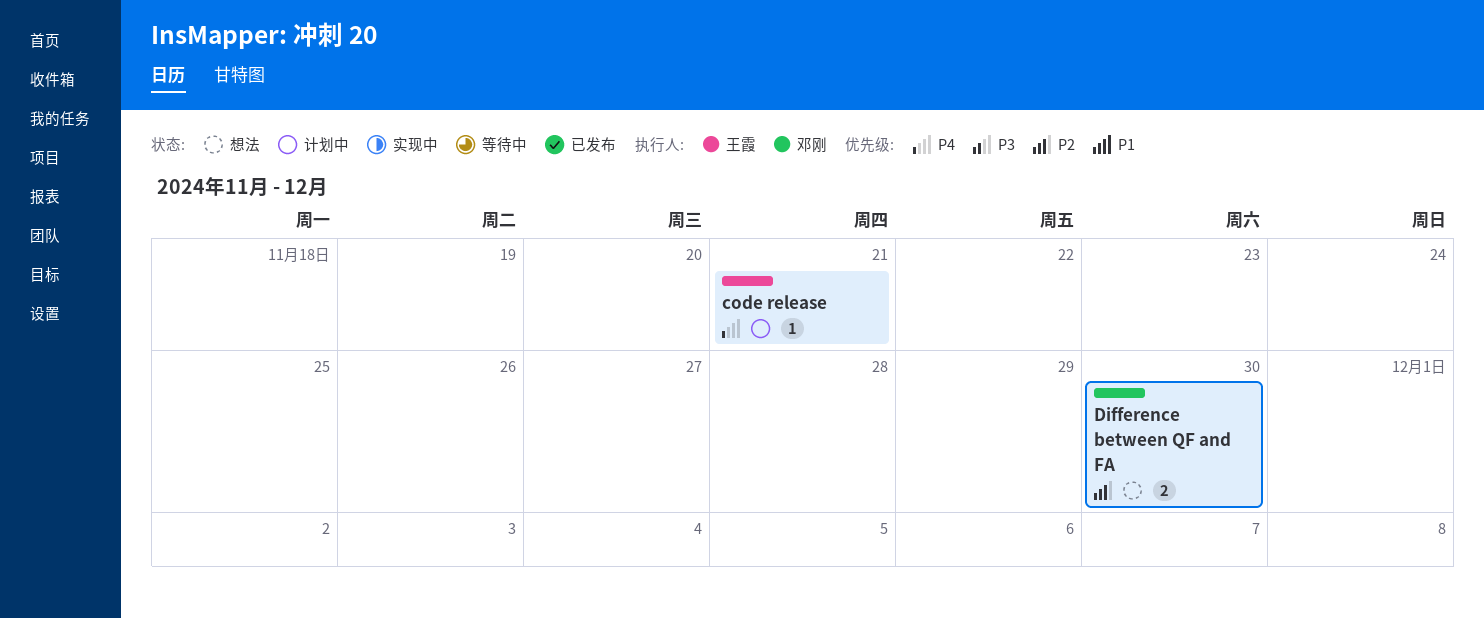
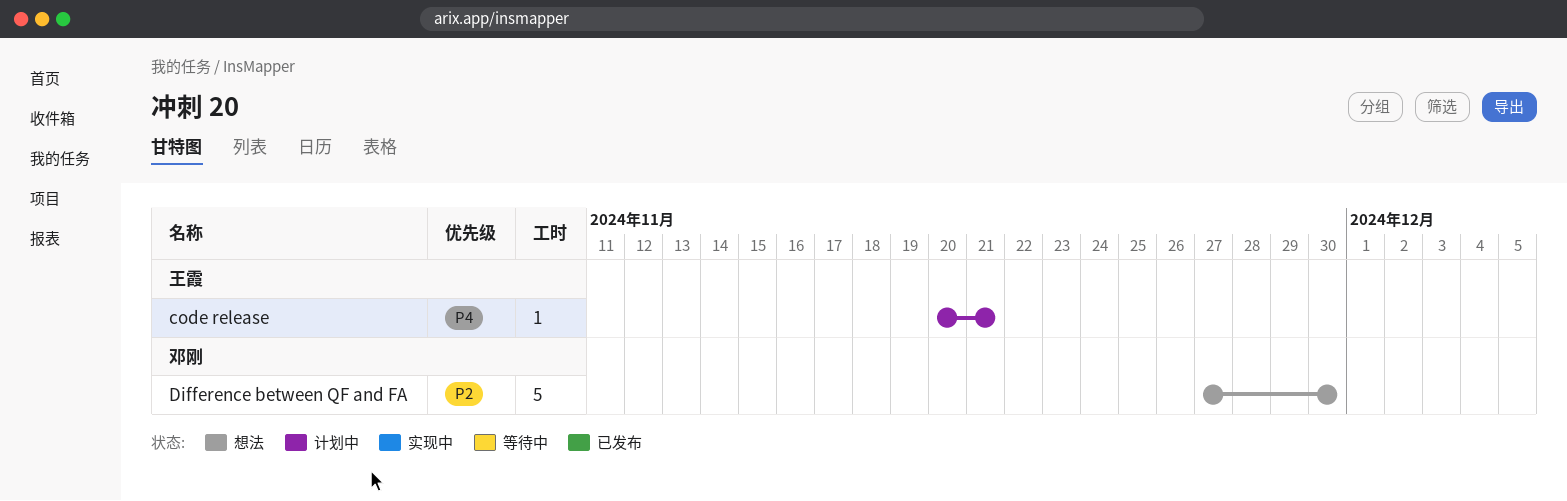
Difference between QF and FA, estimate: 2 -> 5

